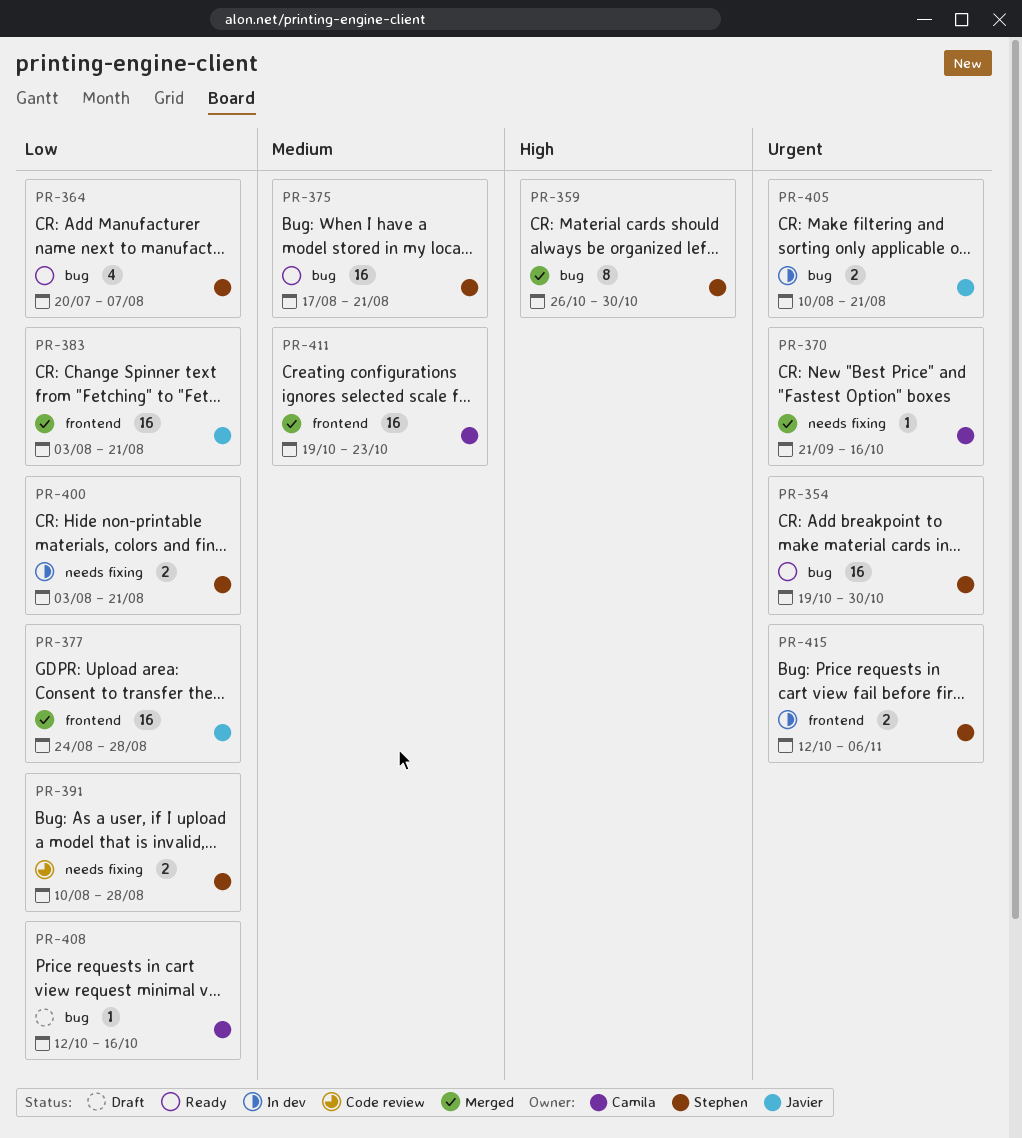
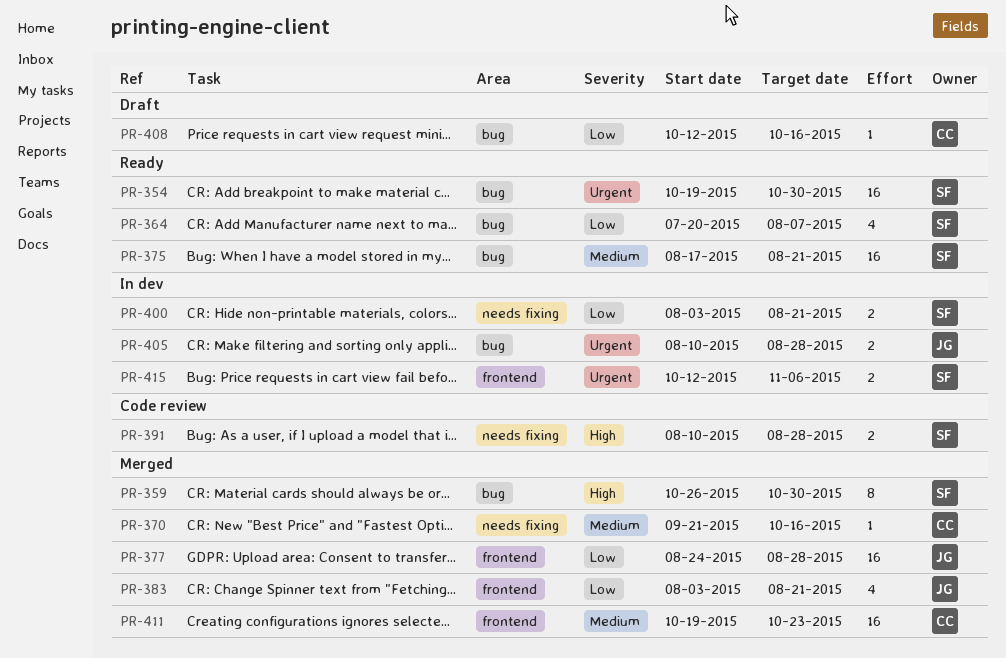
PR-370, priority: Urgent -> Medium
PR-383, estimate: 16 -> 4
PR-391, priority: Low -> High
PR-405, due: Aug 21 -> Aug 28

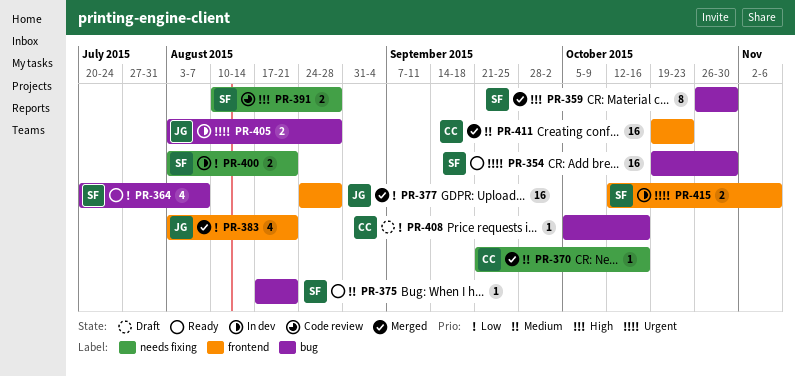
PR-375, estimate: 16 -> 1
PR-405, start: Aug 10 -> Aug 3
PR-408, start: Oct 12 -> Oct 5

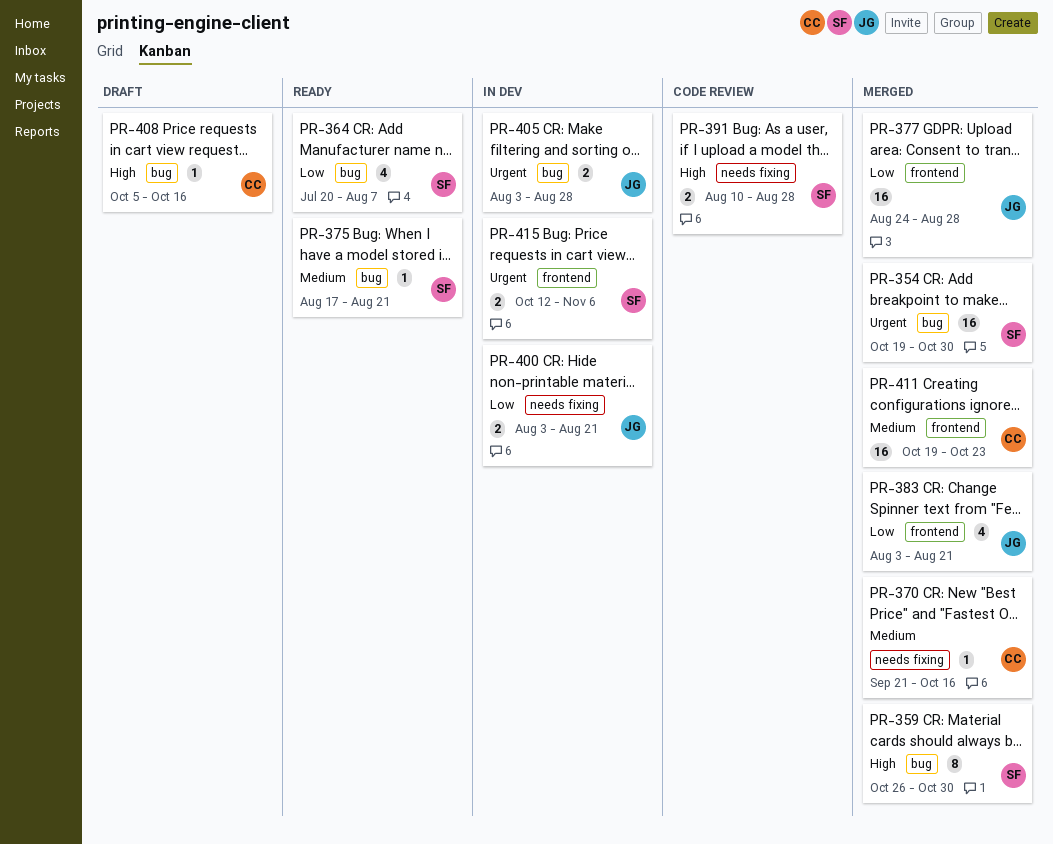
PR-354, status: Ready -> Merged
PR-400, owner: SF -> JG
PR-408, priority: Low -> High

